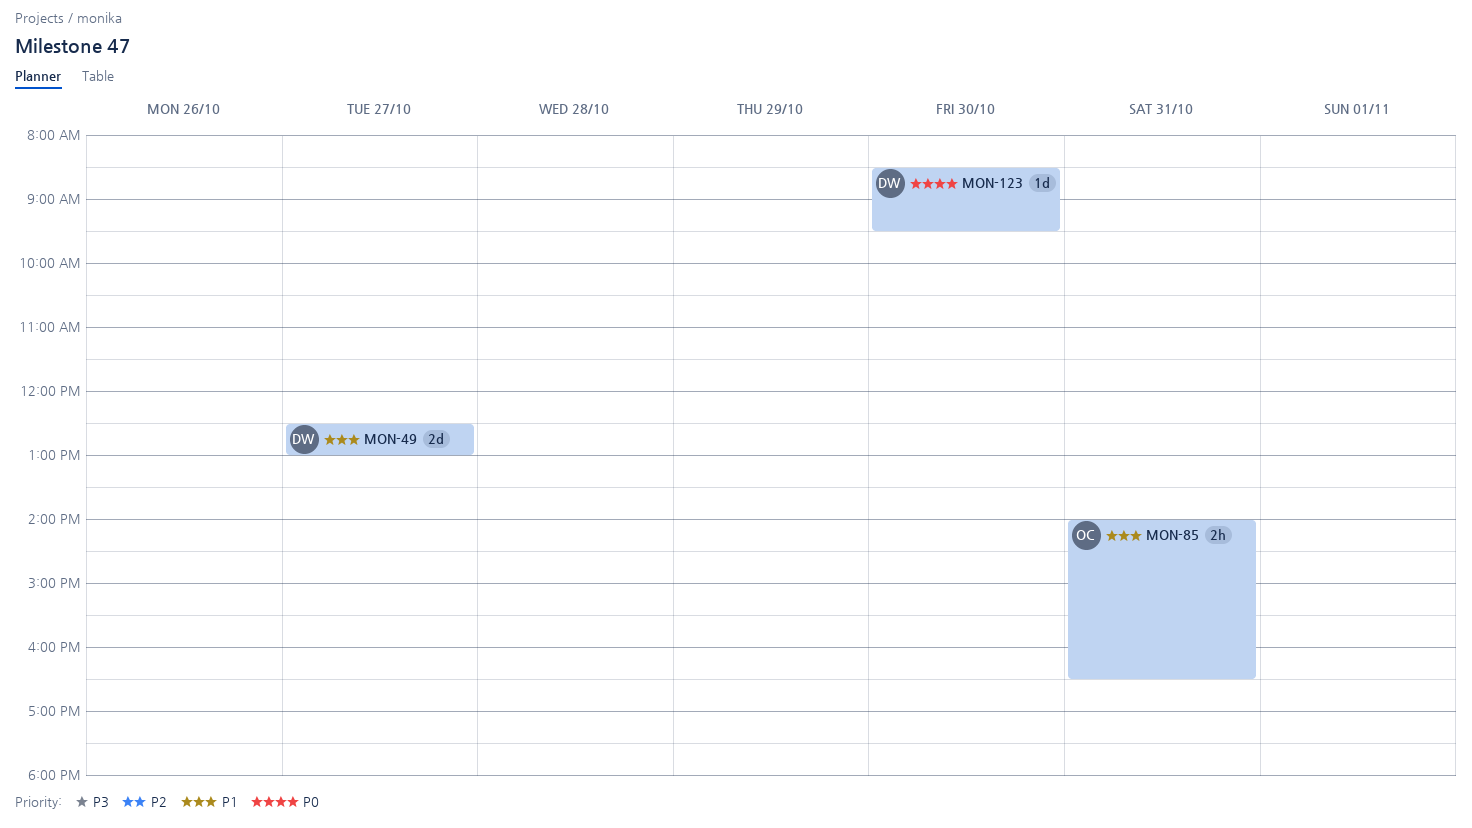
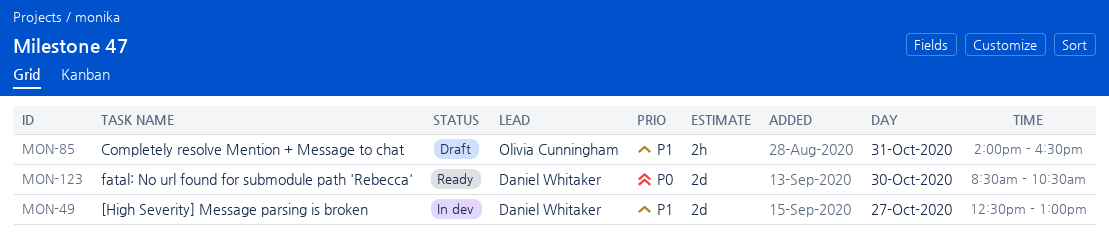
MON-123, estimate: 1d -> 2d
MON-123, ends: 09:30 -> 10:30

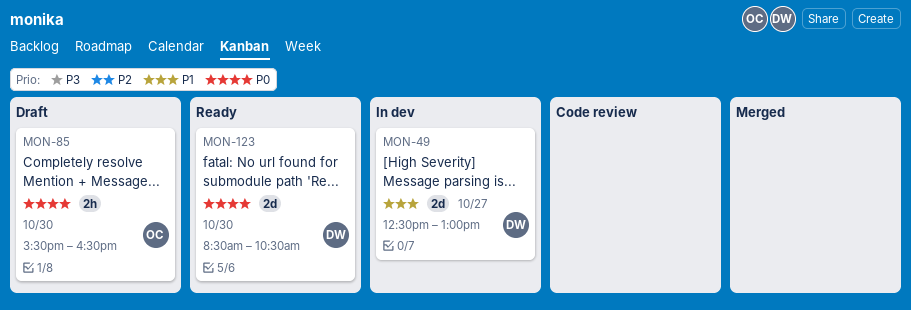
MON-85, priority: P1 -> P0
MON-85, day: Oct 31 -> Oct 30
MON-85, begins: 14:00 -> 15:30

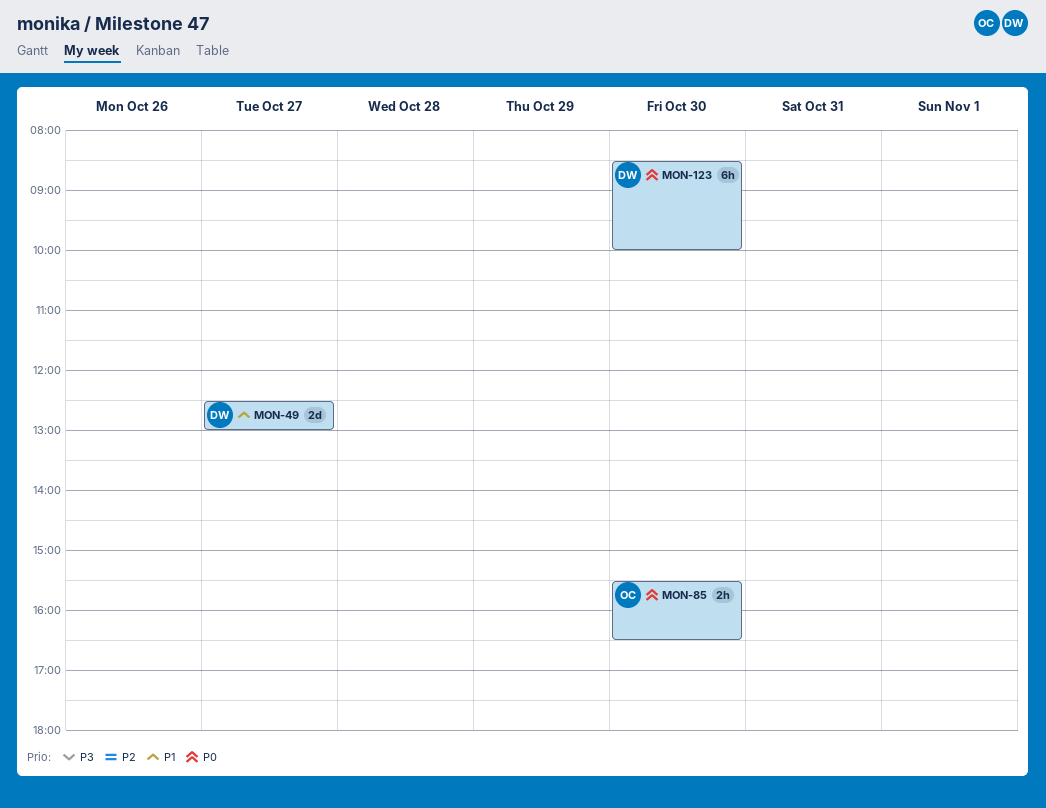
MON-123, estimate: 2d -> 6h
MON-123, ends: 10:30 -> 10:00

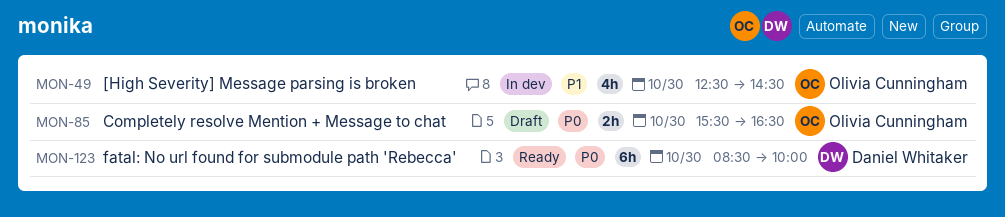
MON-49, owner: Daniel Whitaker -> Olivia Cunningham
MON-49, estimate: 2d -> 4h
MON-49, day: Oct 27 -> Oct 30
MON-49, ends: 13:00 -> 14:30

